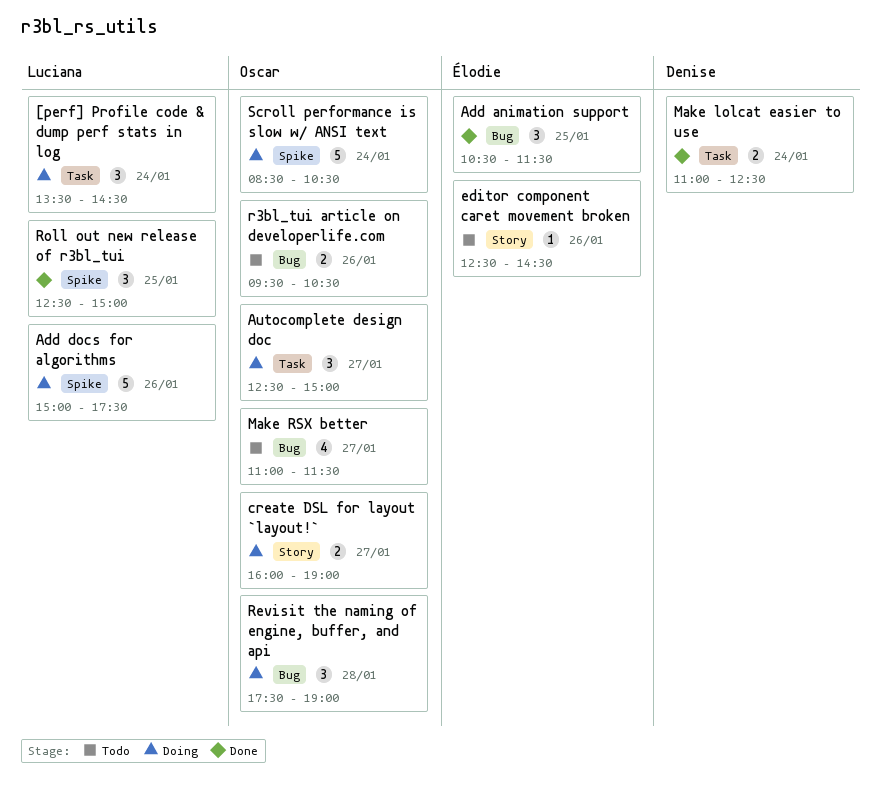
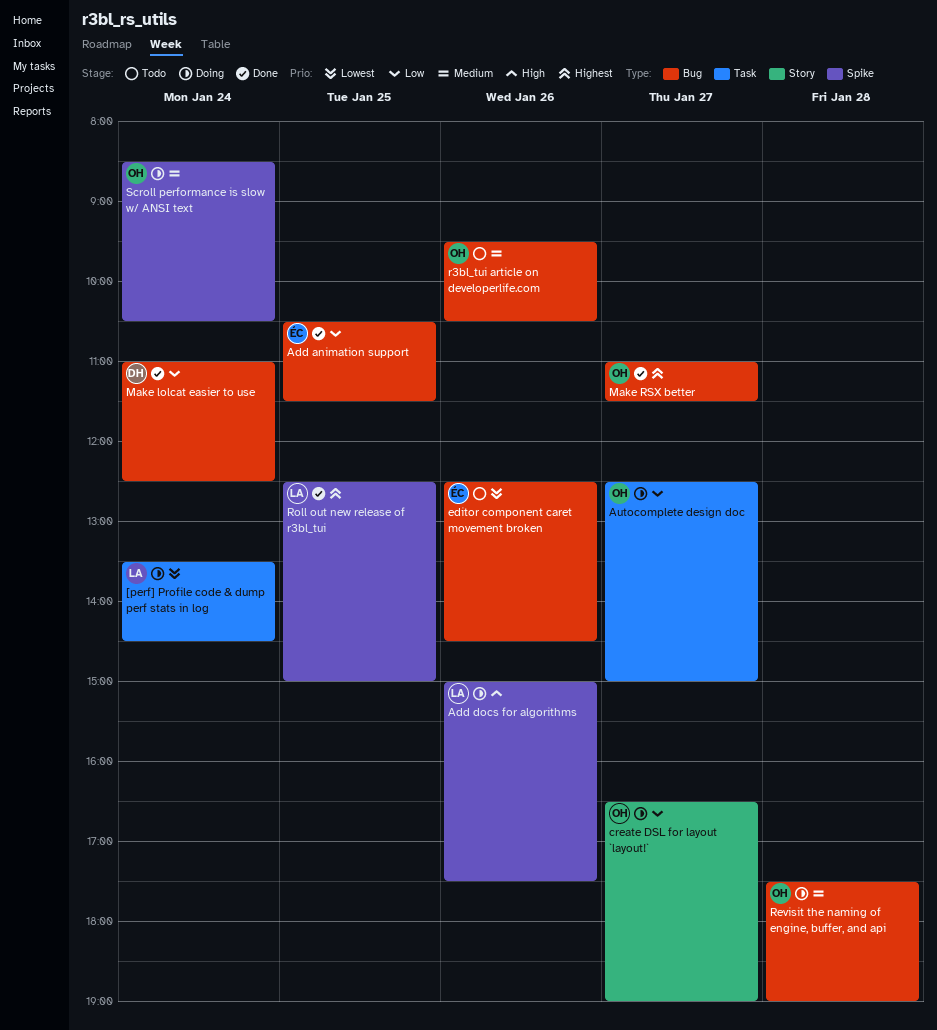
create DSL for layout `layout!`, begins: 16:00 -> 16:30
editor component caret movement broken, label: Story -> Bug
Make lolcat easier to use, label: Task -> Bug
Make RSX better, status: Todo -> Done

